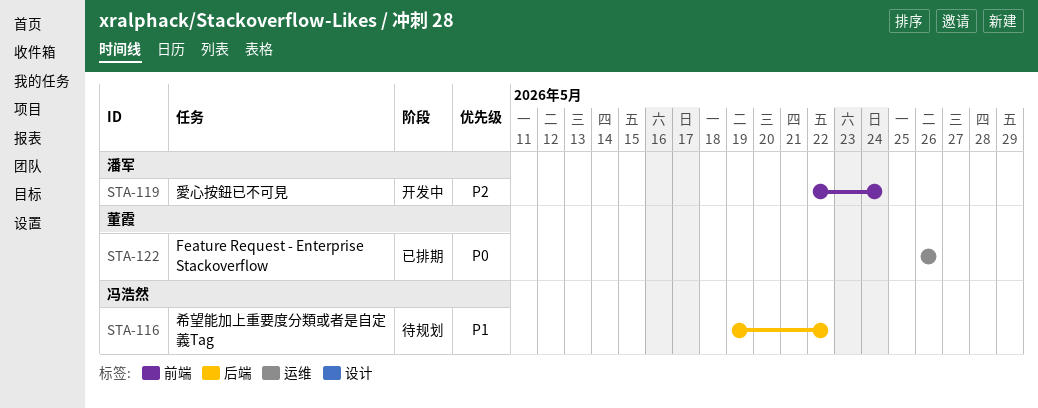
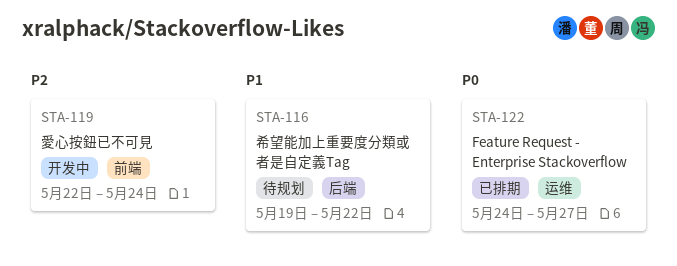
STA-122, start: May 26 -> May 24
STA-122, due: May 26 -> May 27

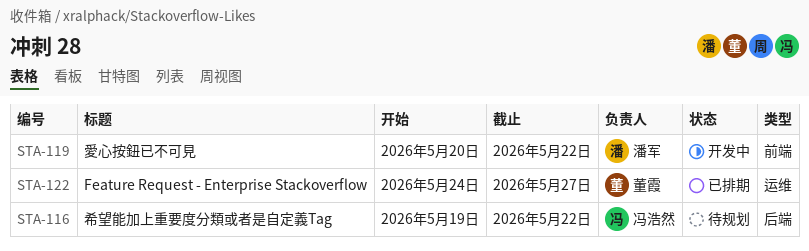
STA-119, start: May 22 -> May 20
STA-119, due: May 24 -> May 22

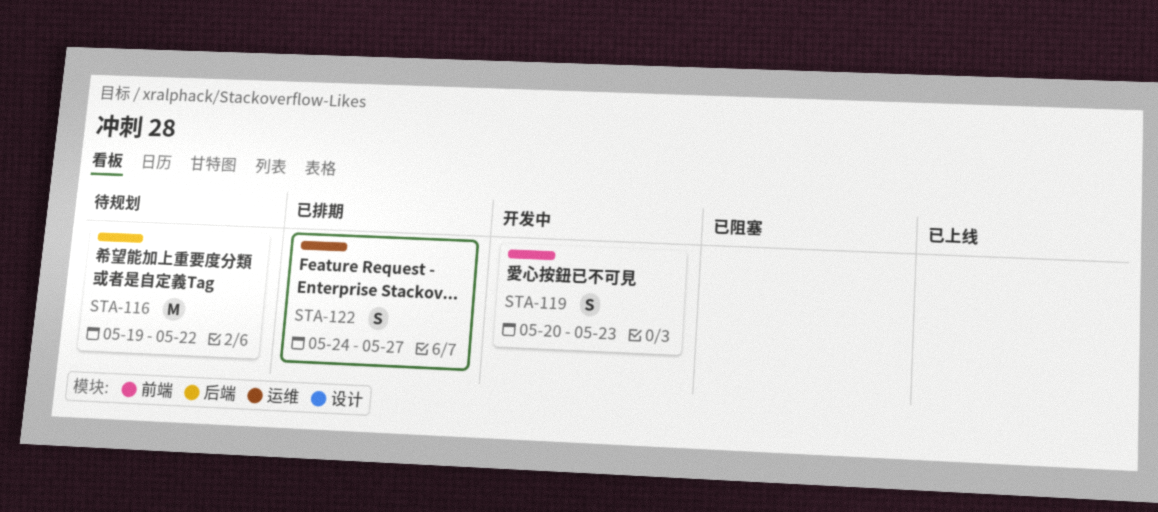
STA-119, due: May 22 -> May 23

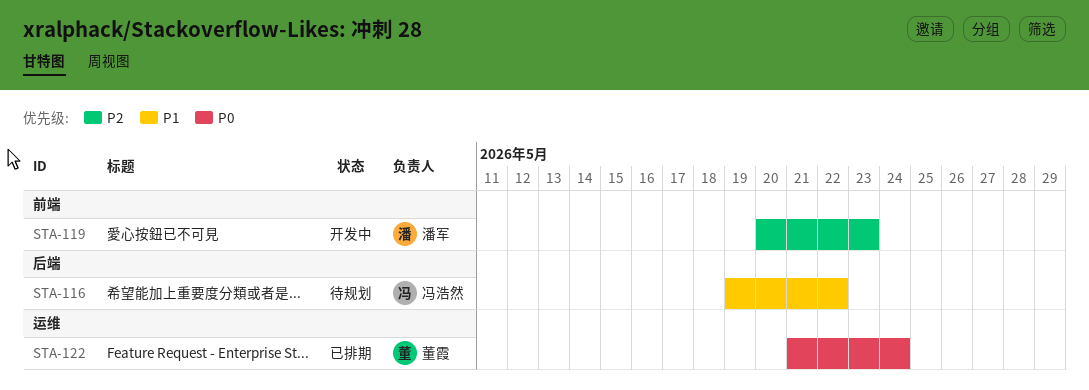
STA-122, start: May 24 -> May 21
STA-122, due: May 27 -> May 24

